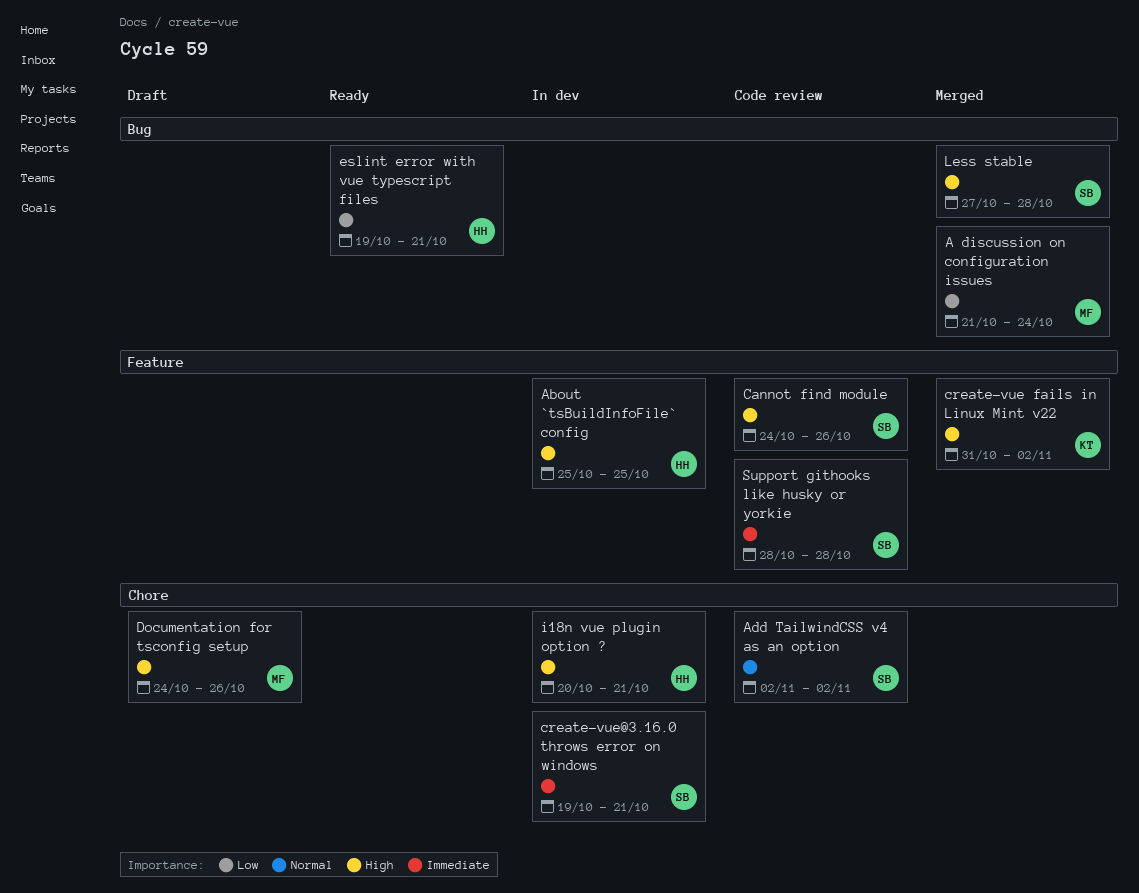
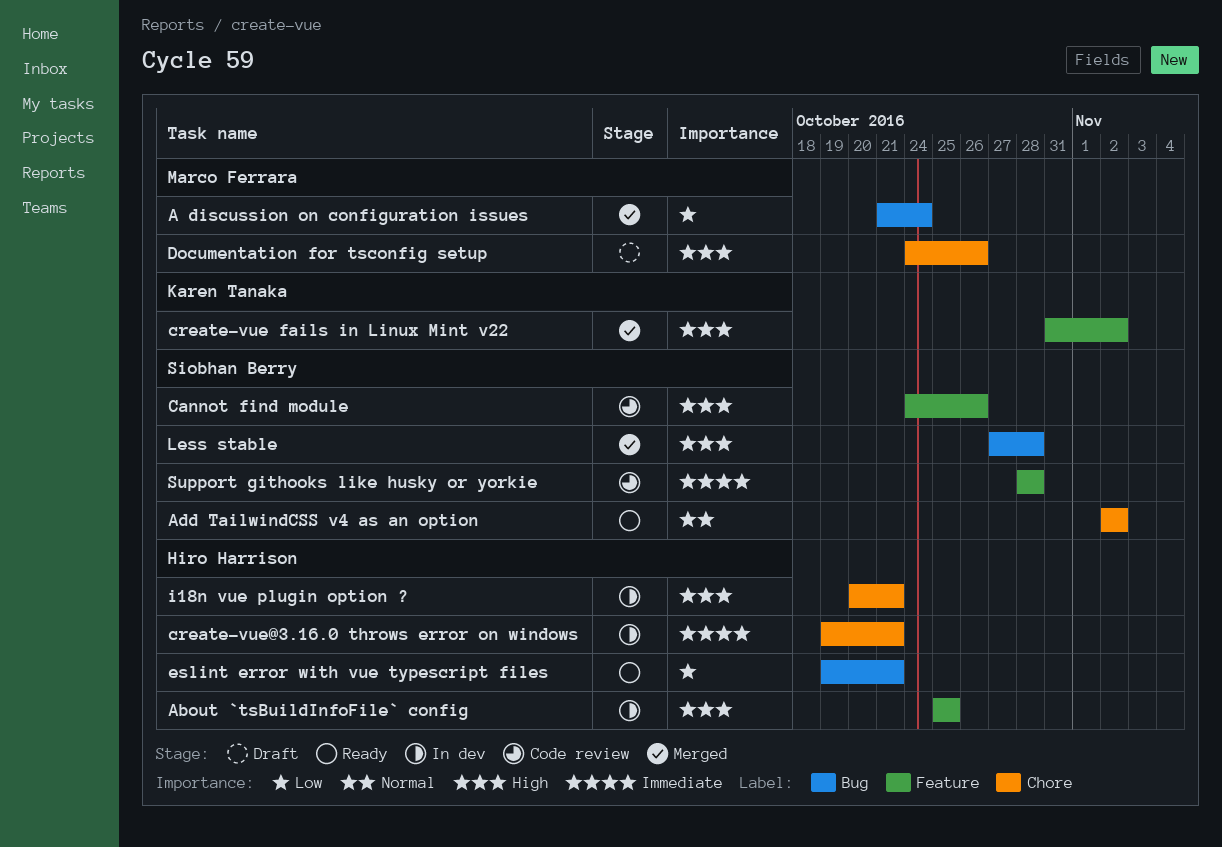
Add TailwindCSS v4 as an option, status: Code review -> Ready
create-vue@3.16.0 throws error on windows, owner: Siobhan Berry -> Hiro Harrison

